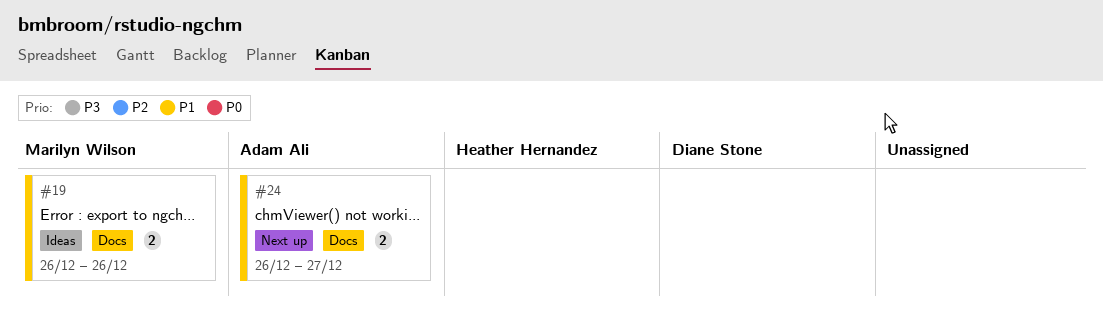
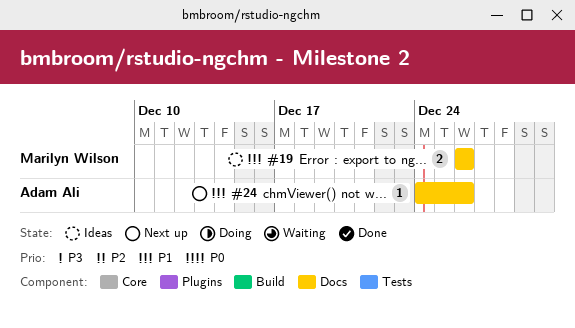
#24, estimate: 2 -> 1
#24, start: Dec 26 -> Dec 24
#24, due: Dec 27 -> Dec 26

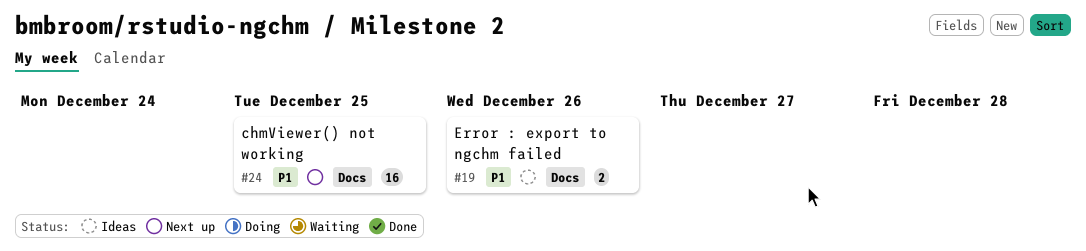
#24, estimate: 1 -> 16
#24, due: Dec 26 -> Dec 25

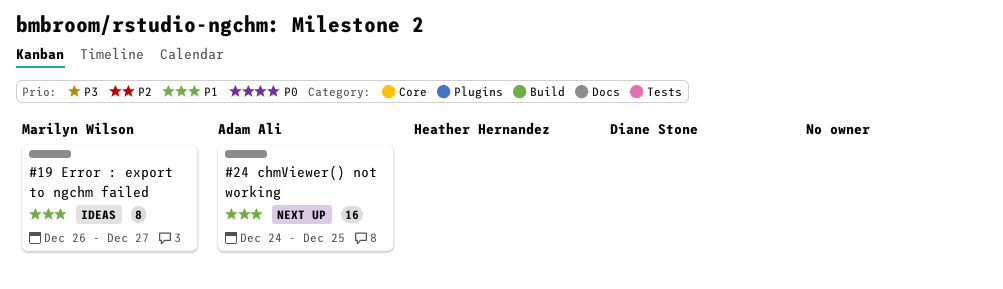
#19, estimate: 2 -> 8
#19, due: Dec 26 -> Dec 27

